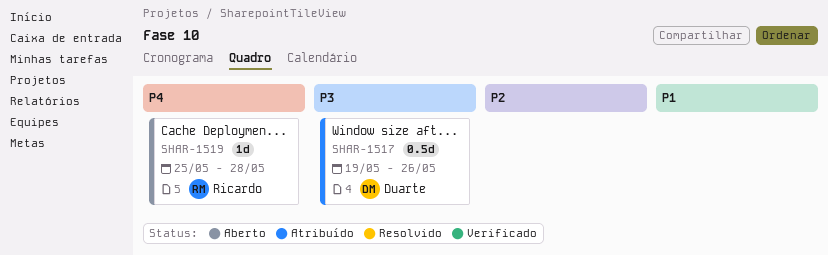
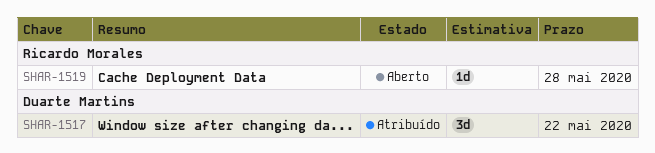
SHAR-1517, estimate: 0.5d -> 3d
SHAR-1517, due: May 26 -> May 22

